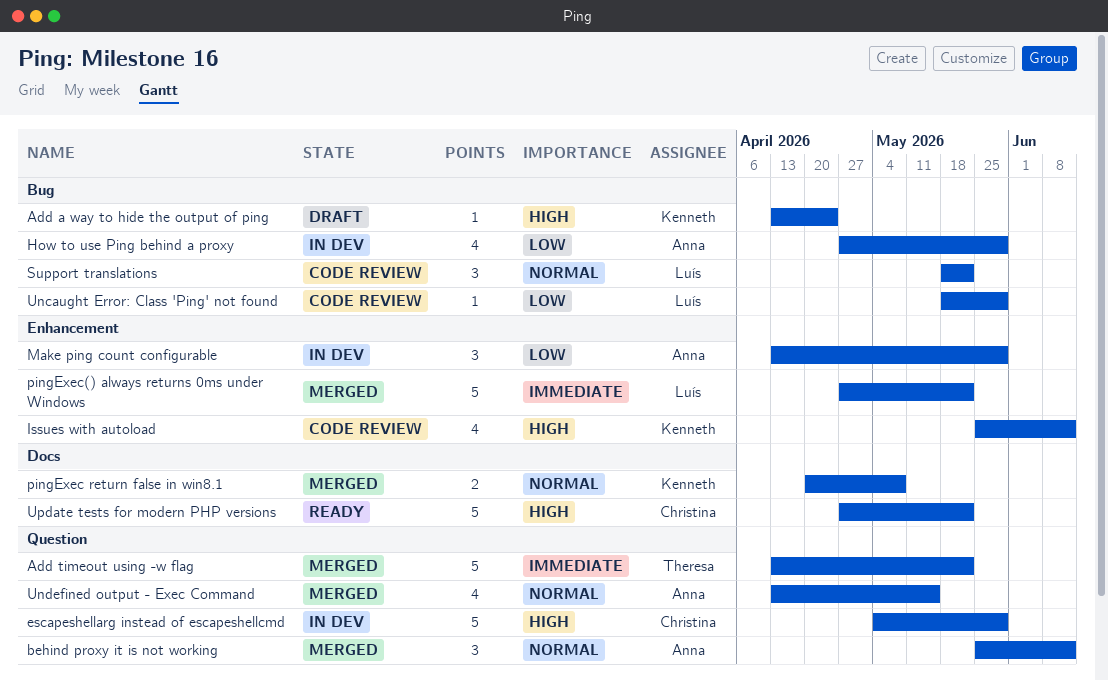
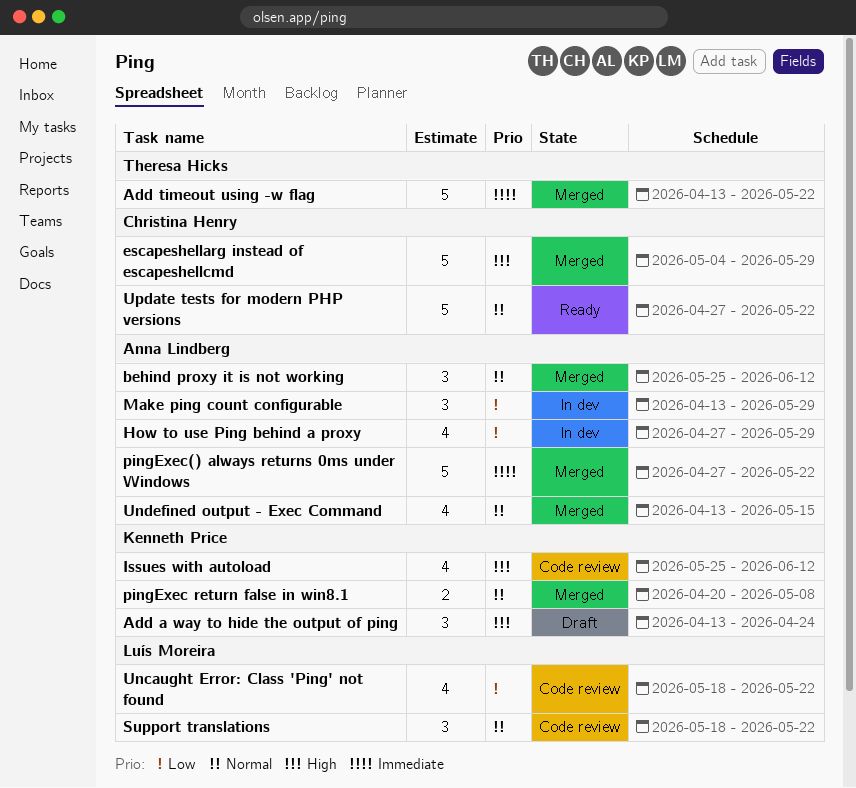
Add a way to hide the output of ping, estimate: 1 -> 3
escapeshellarg instead of escapeshellcmd, status: In dev -> Merged
pingExec() always returns 0ms under Windows, owner: Luís Moreira -> Anna Lindberg
Uncaught Error: Class 'Ping' not found, estimate: 1 -> 4
Uncaught Error: Class 'Ping' not found, due: May 29 -> May 22
Update tests for modern PHP versions, priority: High -> Normal

